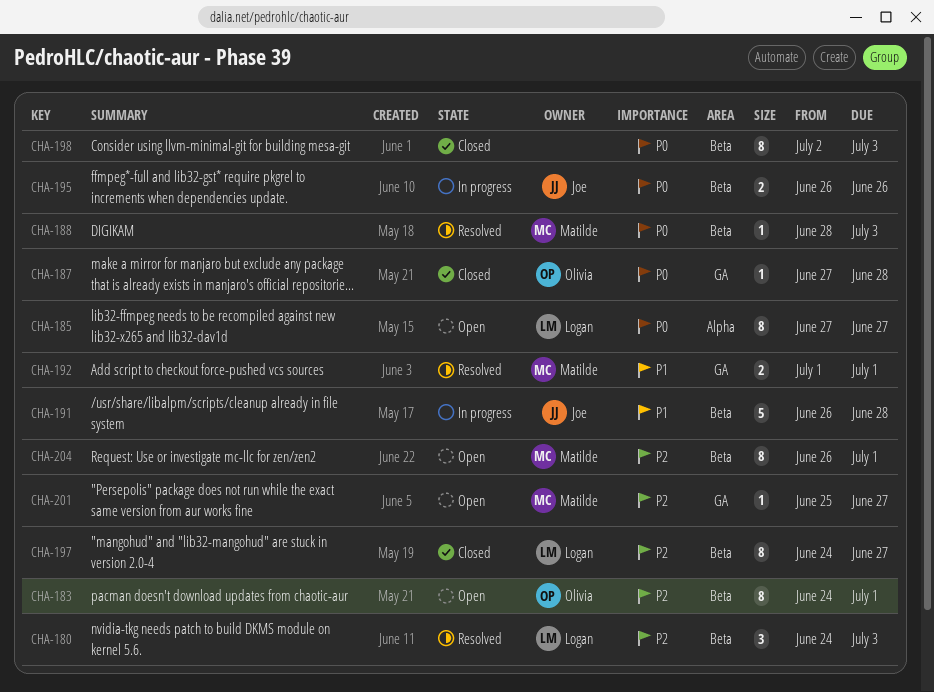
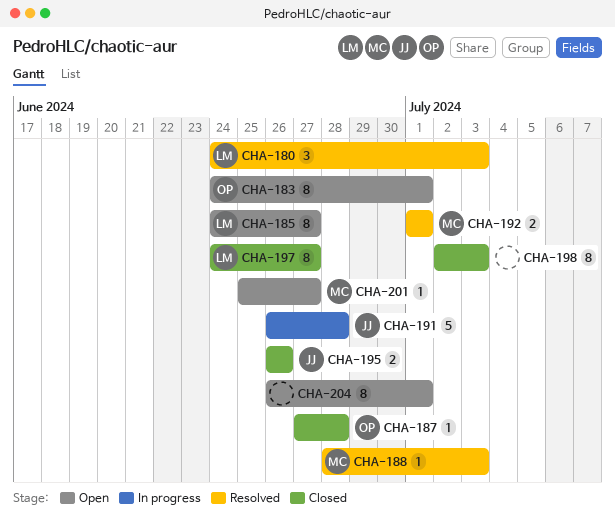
CHA-185, start: Jun 27 -> Jun 24
CHA-195, status: In progress -> Closed
CHA-204, owner: Matilde -> none

